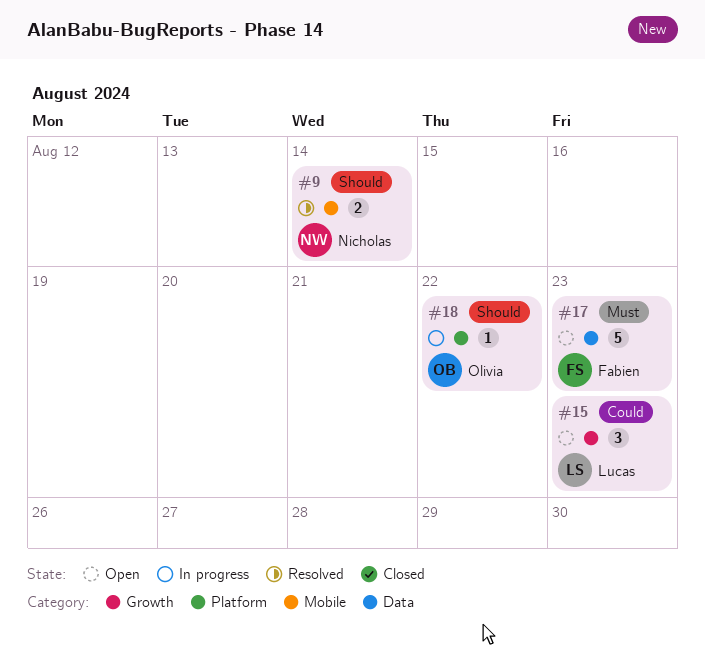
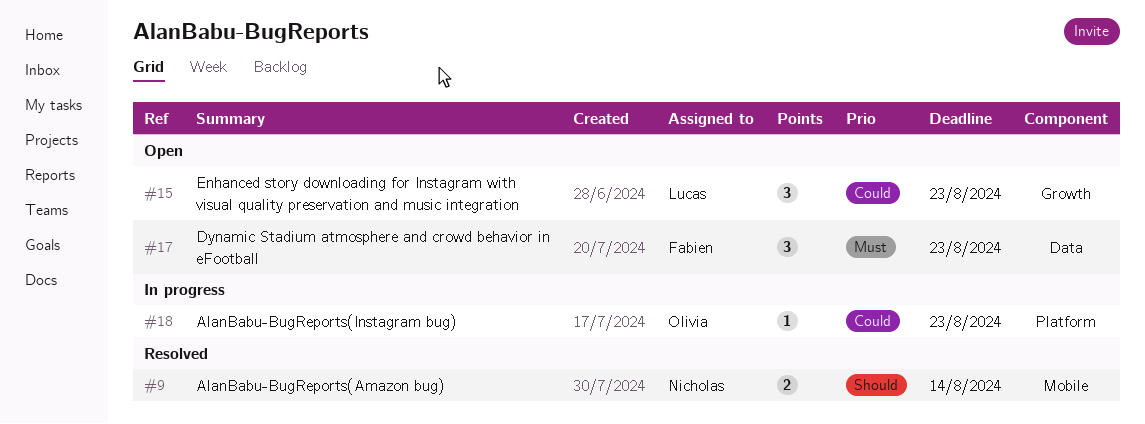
#17, estimate: 5 -> 3
#18, priority: Should -> Could
#18, due: Aug 22 -> Aug 23

